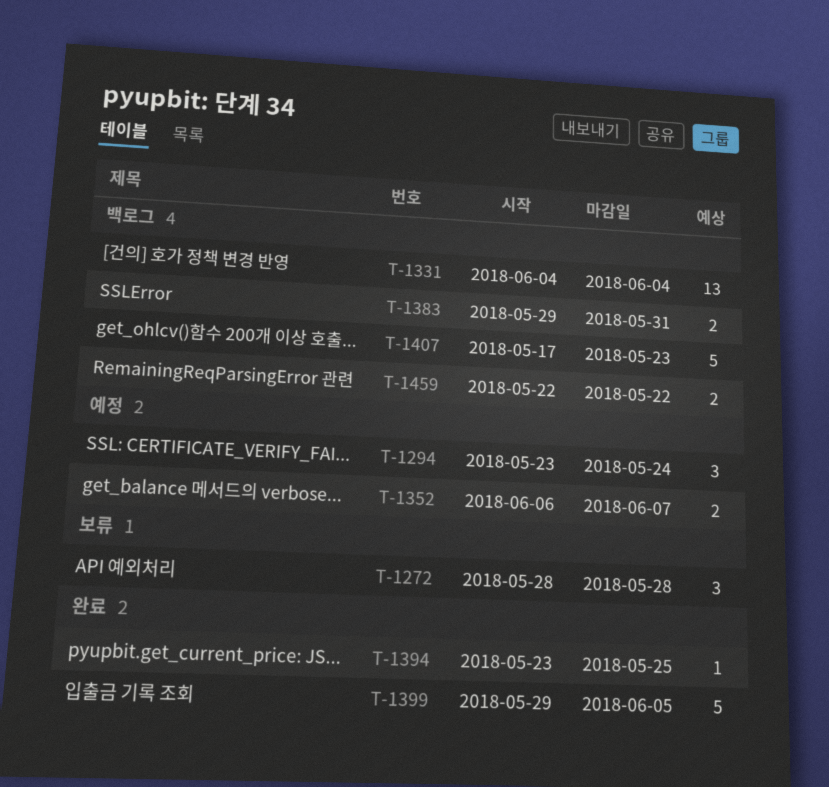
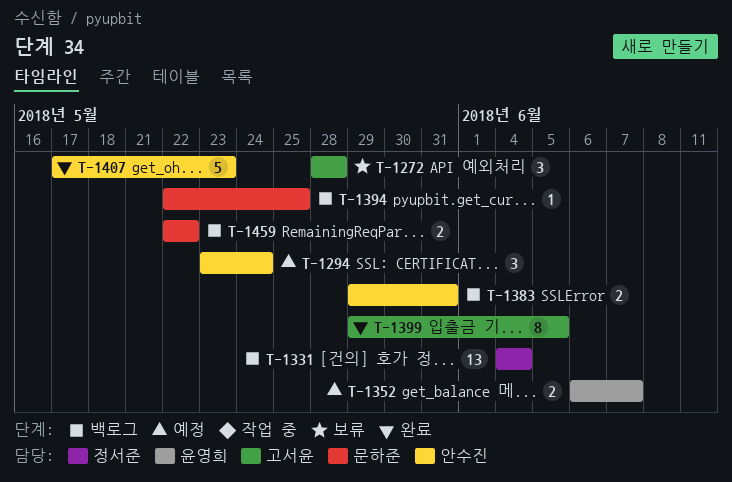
T-1394, status: 완료 -> 백로그
T-1394, start: May 23 -> May 22
T-1399, estimate: 5 -> 8
T-1407, status: 백로그 -> 완료

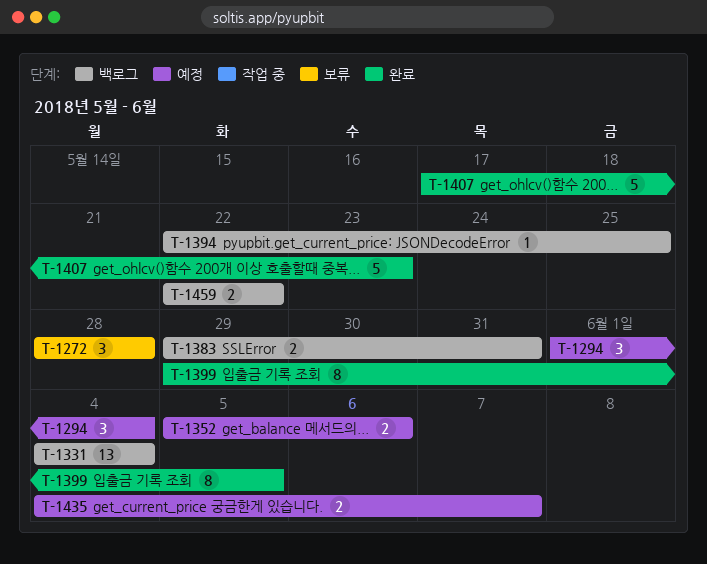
T-1294, start: May 23 -> Jun 1
T-1294, due: May 24 -> Jun 4
T-1352, start: Jun 6 -> Jun 5
T-1352, due: Jun 7 -> Jun 6
T-1435: none -> present

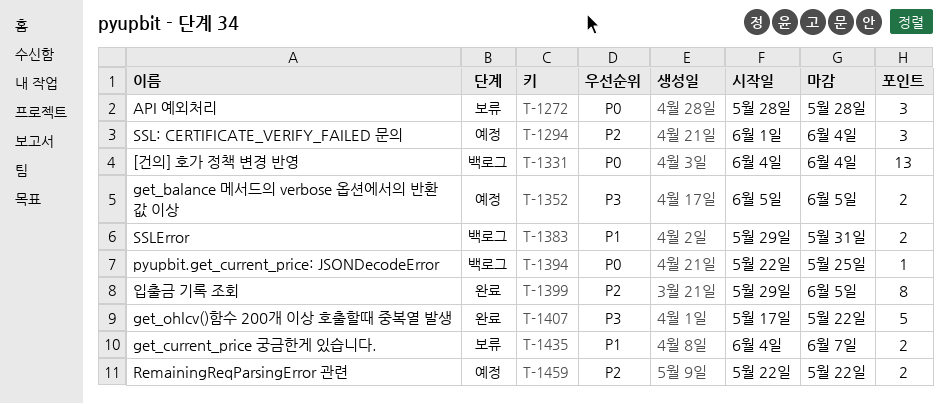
T-1352, due: Jun 6 -> Jun 5
T-1407, due: May 23 -> May 22
T-1435, status: 예정 -> 보류
T-1459, status: 백로그 -> 예정

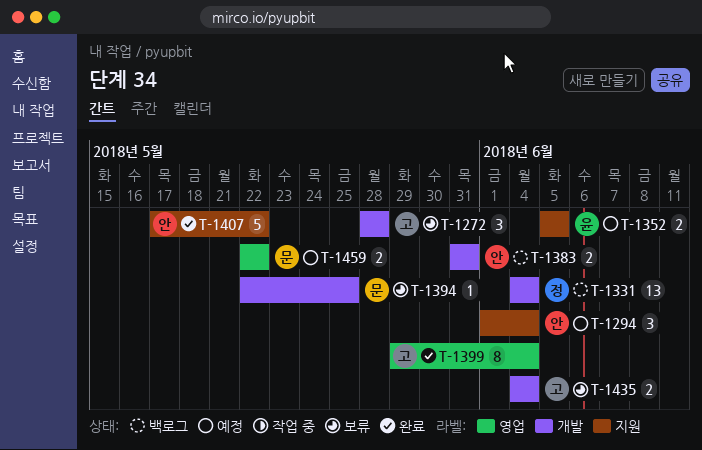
T-1383, start: May 29 -> May 31
T-1394, status: 백로그 -> 보류
T-1399, due: Jun 5 -> Jun 4
T-1435, due: Jun 7 -> Jun 4

